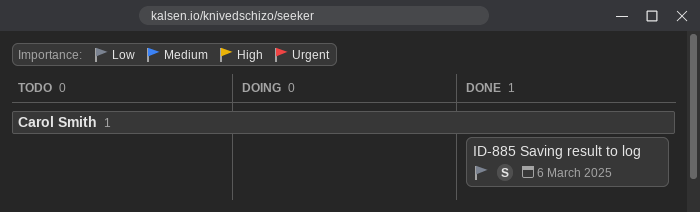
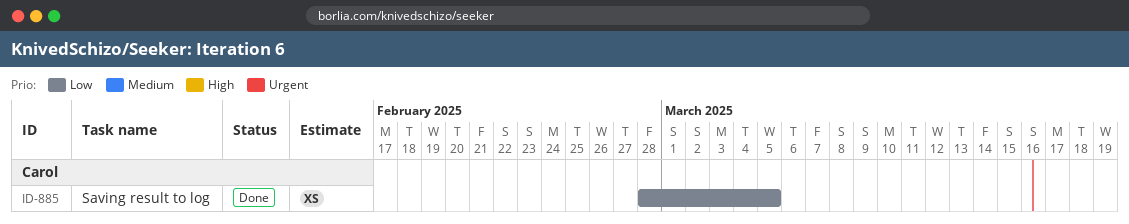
ID-885, estimate: S -> XS
ID-885, due: Mar 6 -> Mar 5

